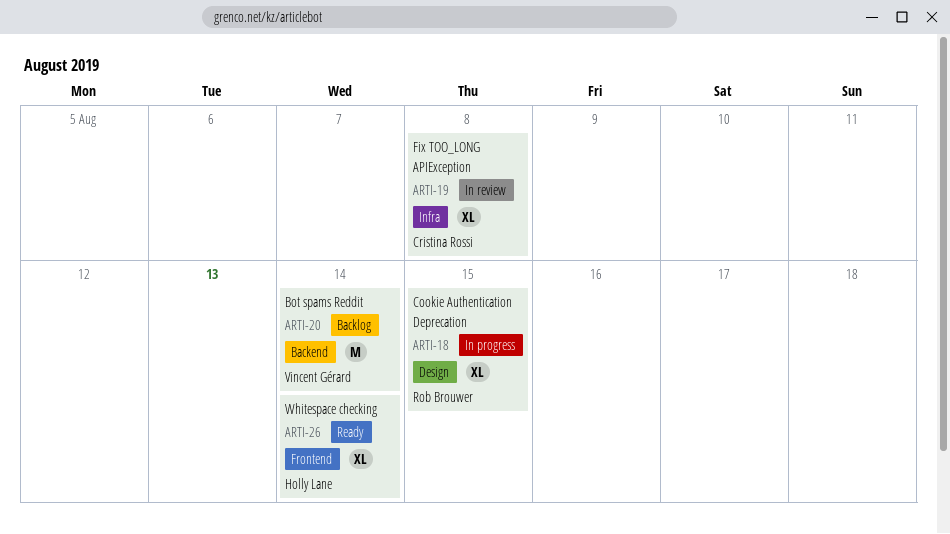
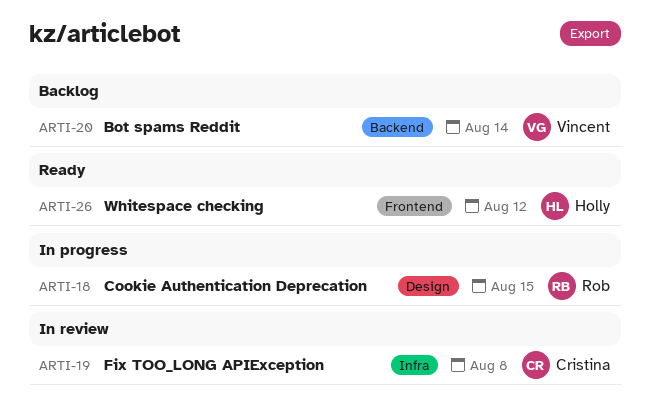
ARTI-26, due: Aug 14 -> Aug 12

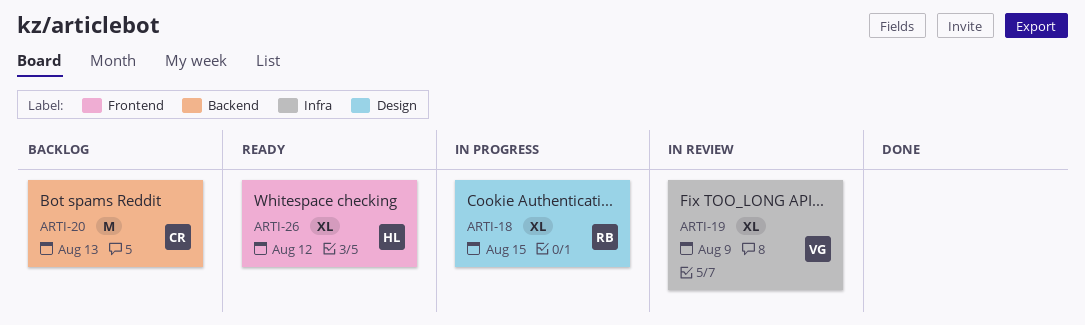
ARTI-19, owner: Cristina -> Vincent
ARTI-19, due: Aug 8 -> Aug 9
ARTI-20, owner: Vincent -> Cristina
ARTI-20, due: Aug 14 -> Aug 13

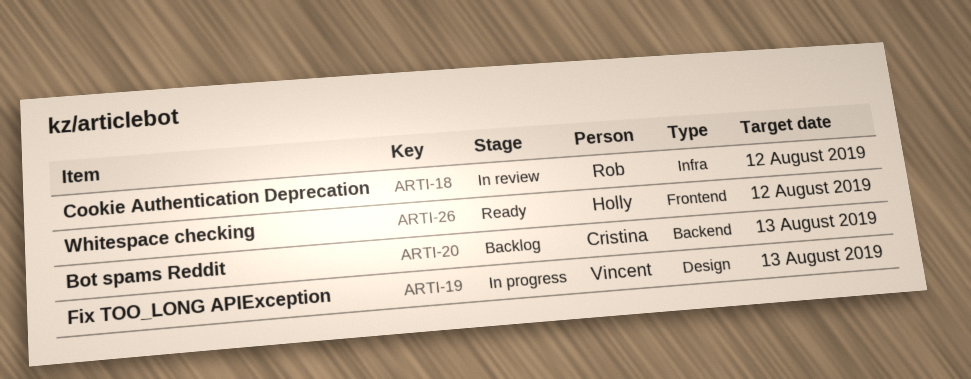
ARTI-18, status: In progress -> In review
ARTI-18, label: Design -> Infra
ARTI-18, due: Aug 15 -> Aug 12
ARTI-19, status: In review -> In progress
ARTI-19, label: Infra -> Design
ARTI-19, due: Aug 9 -> Aug 13

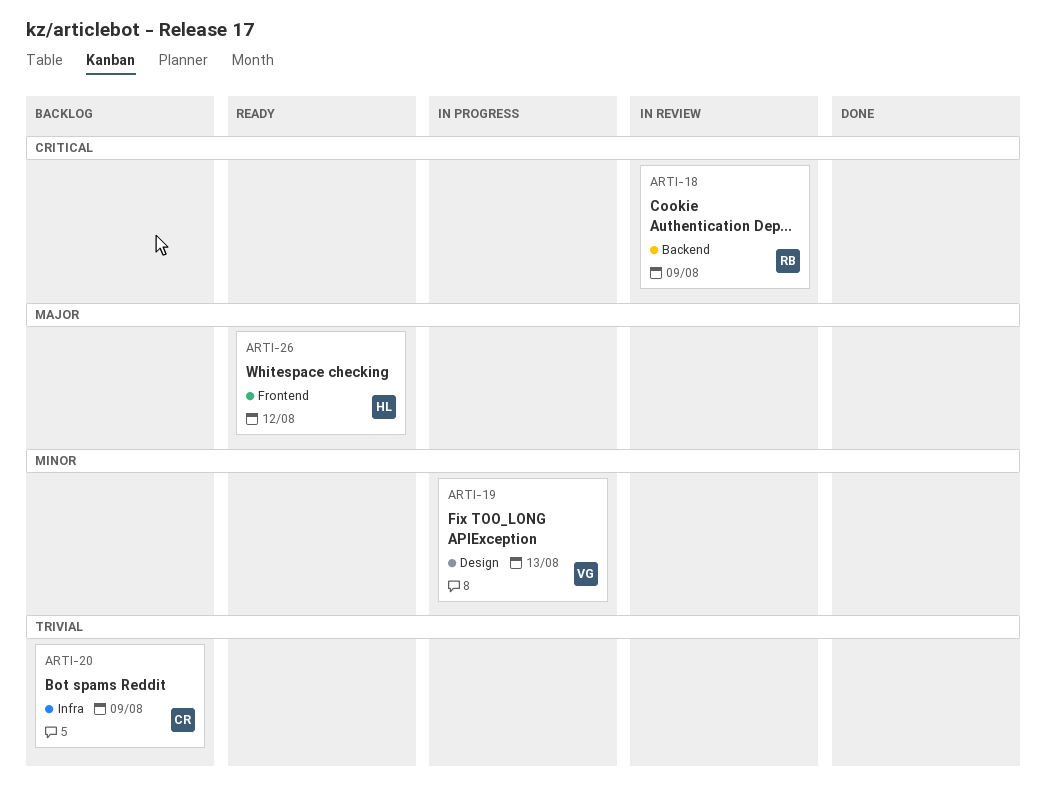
ARTI-18, label: Infra -> Backend
ARTI-18, due: Aug 12 -> Aug 9
ARTI-20, label: Backend -> Infra
ARTI-20, due: Aug 13 -> Aug 9

